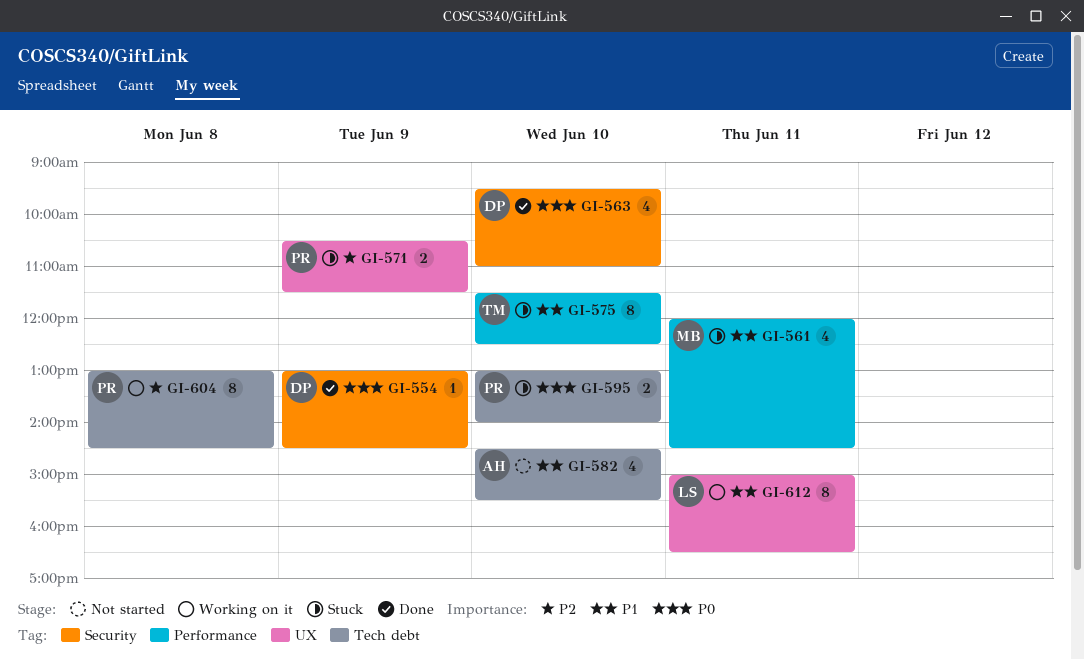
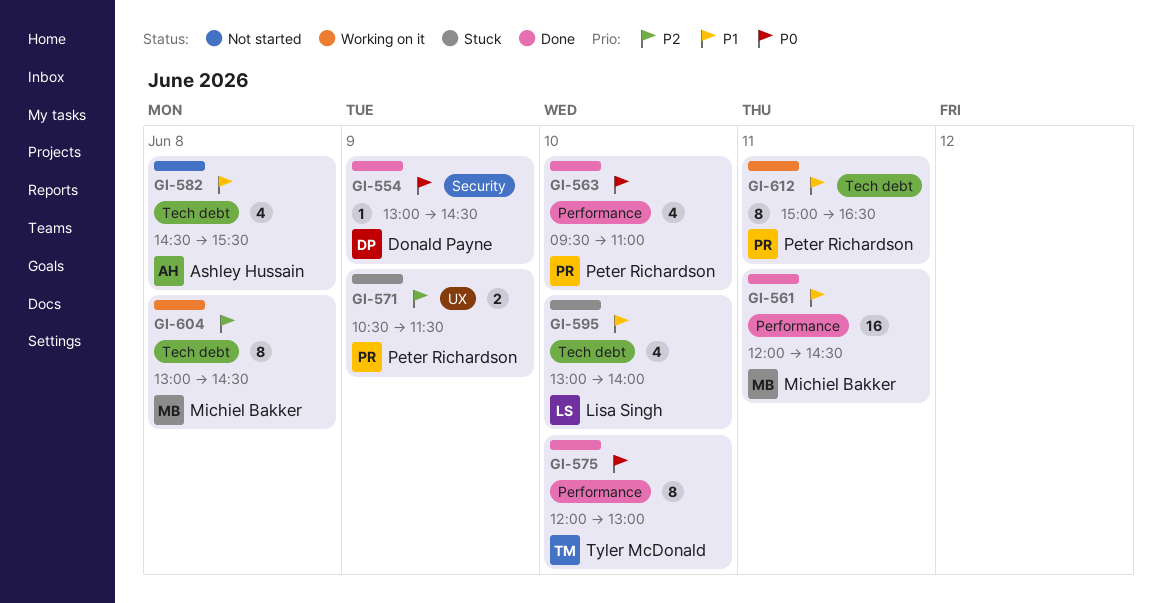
GI-561, status: Stuck -> Done
GI-561, estimate: 4 -> 16
GI-563, owner: Donald Payne -> Peter Richardson
GI-563, label: Security -> Performance
GI-575, status: Stuck -> Done
GI-575, priority: P1 -> P0
GI-575, begins: 11:30 -> 12:00
GI-575, ends: 12:30 -> 13:00
GI-582, day: Jun 10 -> Jun 8
GI-595, owner: Peter Richardson -> Lisa Singh
GI-595, priority: P0 -> P1
GI-595, estimate: 2 -> 4
GI-604, owner: Peter Richardson -> Michiel Bakker
GI-612, owner: Lisa Singh -> Peter Richardson
GI-612, label: UX -> Tech debt

